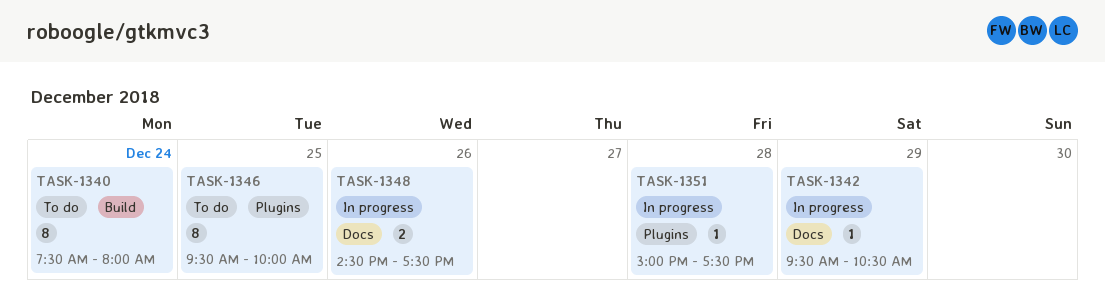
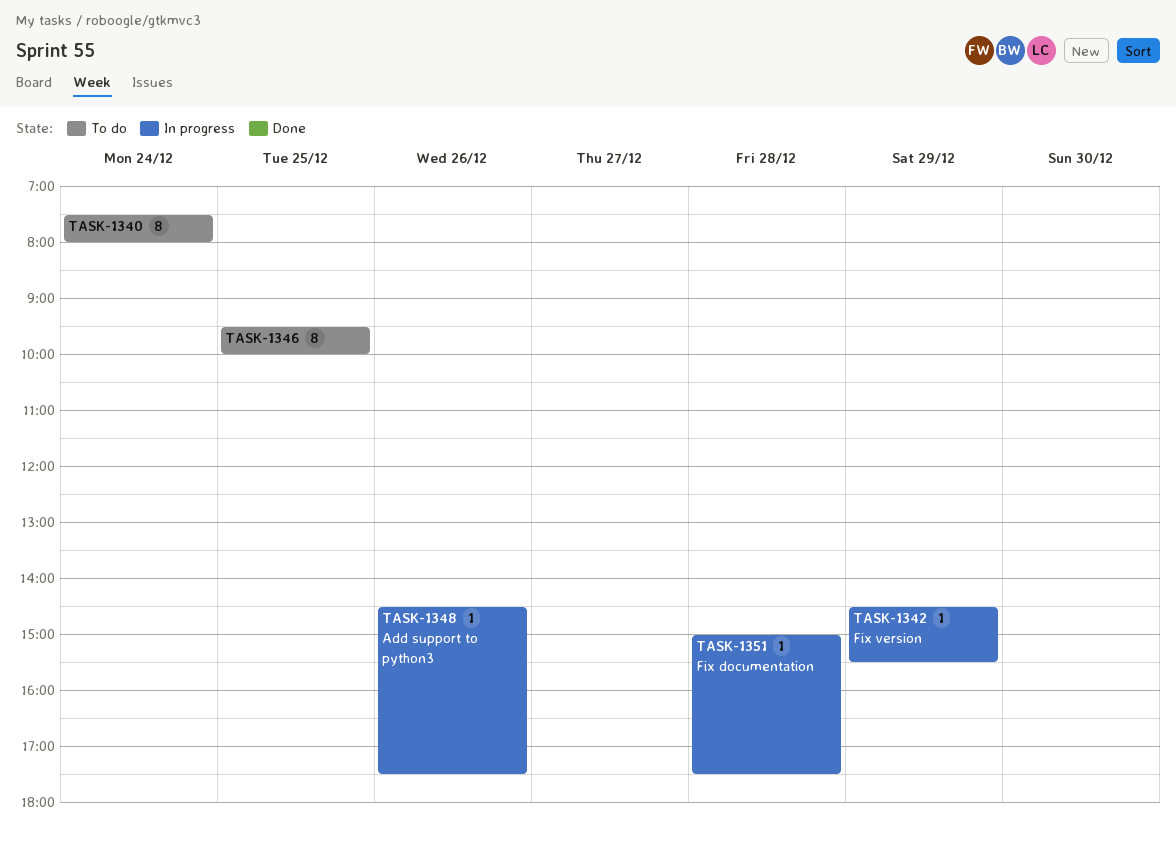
TASK-1342, begins: 09:30 -> 14:30
TASK-1342, ends: 10:30 -> 15:30
TASK-1348, estimate: 2 -> 1

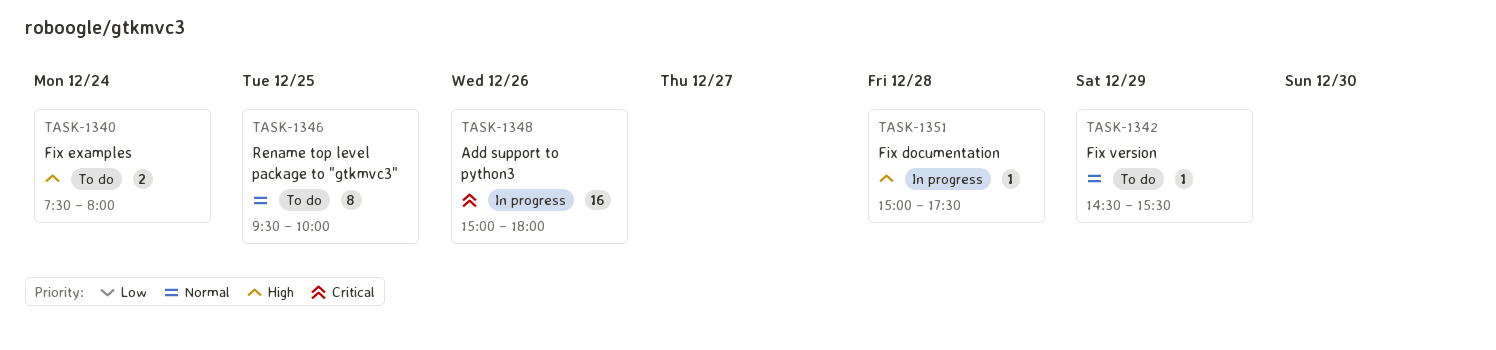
TASK-1340, estimate: 8 -> 2
TASK-1342, status: In progress -> To do
TASK-1348, estimate: 1 -> 16
TASK-1348, begins: 14:30 -> 15:00
TASK-1348, ends: 17:30 -> 18:00

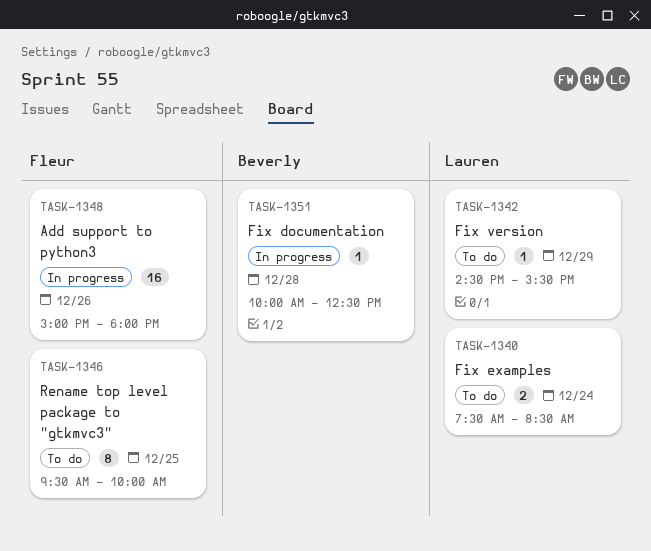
TASK-1340, ends: 08:00 -> 08:30
TASK-1351, begins: 15:00 -> 10:00
TASK-1351, ends: 17:30 -> 12:30

